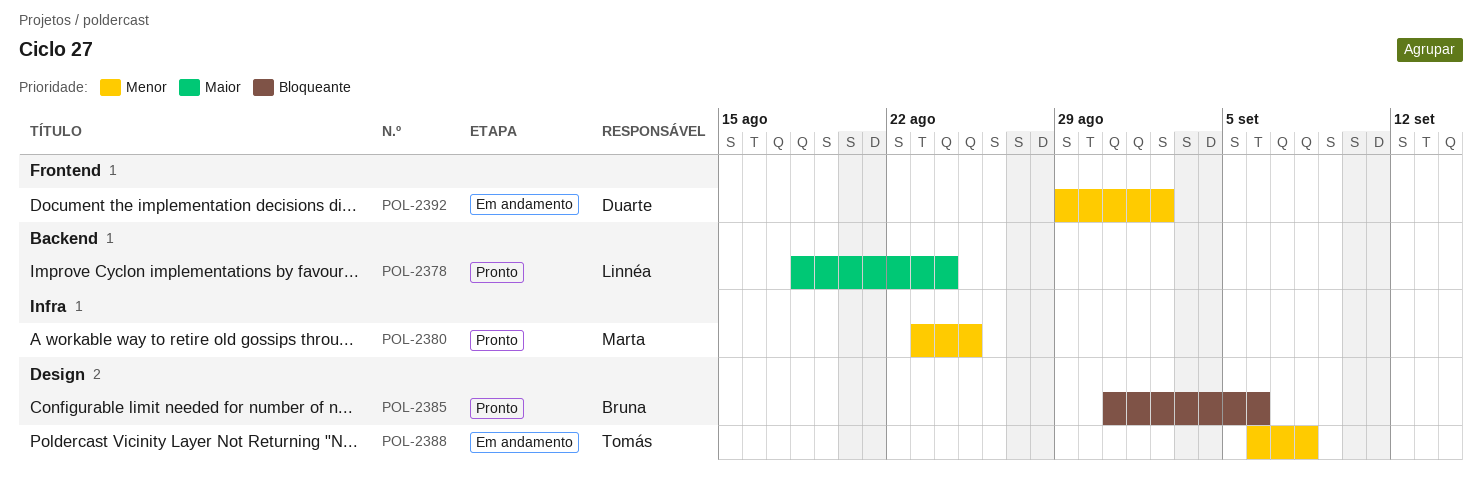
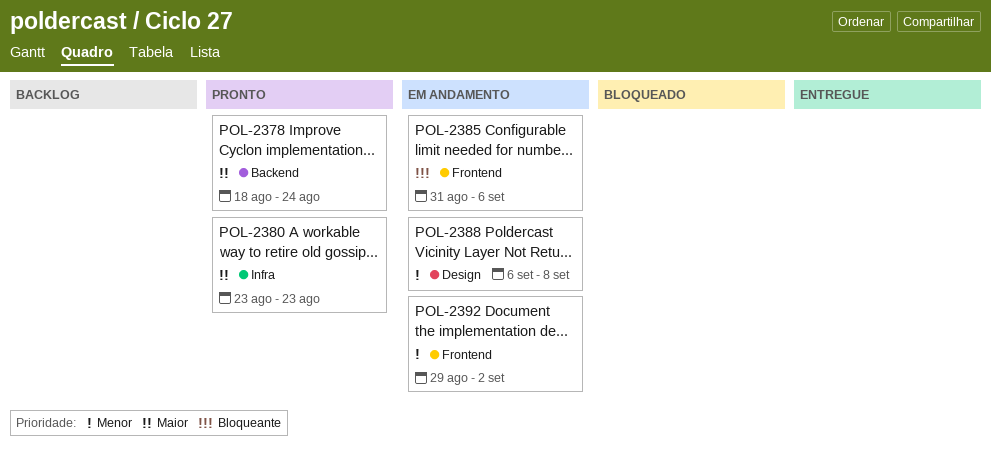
POL-2380, priority: Menor -> Maior
POL-2380, due: Aug 25 -> Aug 23
POL-2385, status: Pronto -> Em andamento
POL-2385, label: Design -> Frontend

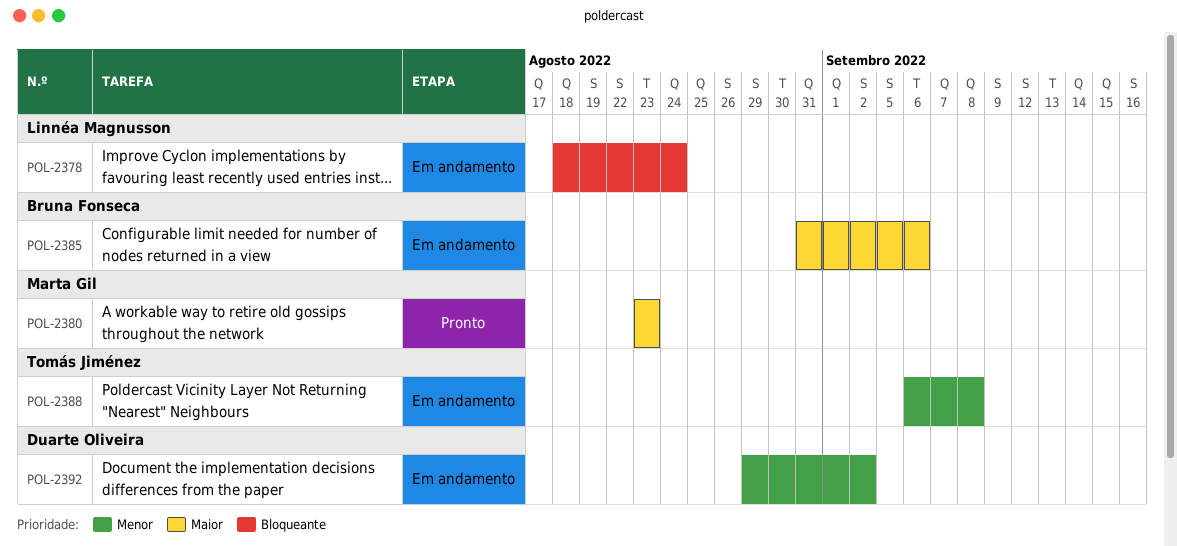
POL-2378, status: Pronto -> Em andamento
POL-2378, priority: Maior -> Bloqueante
POL-2385, priority: Bloqueante -> Maior

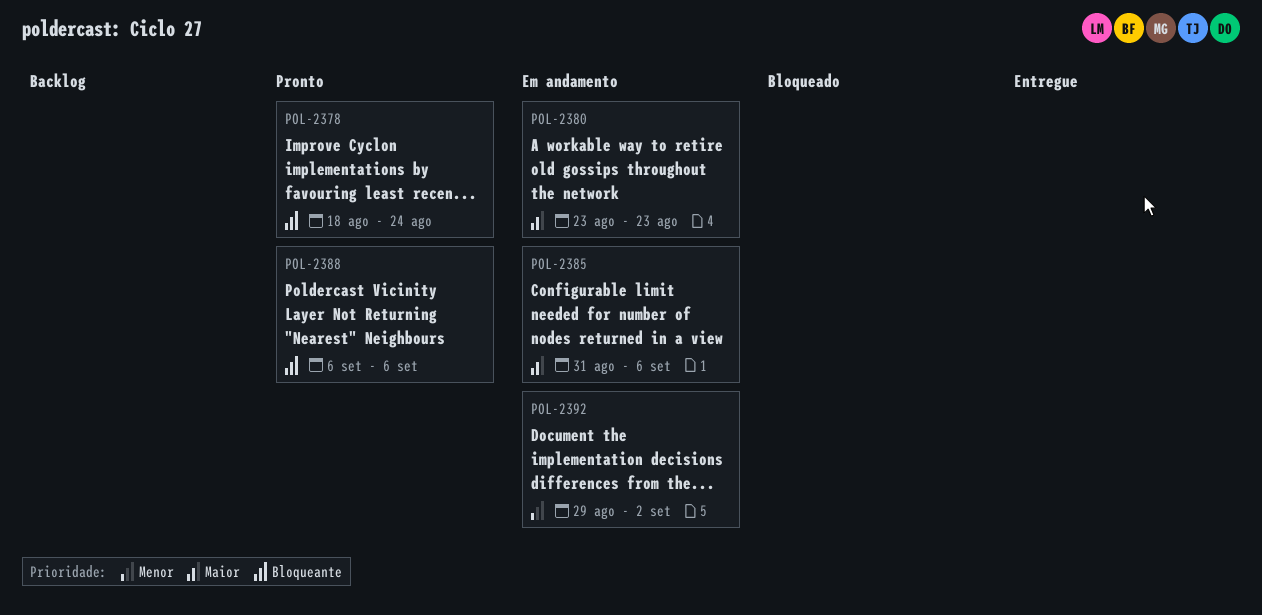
POL-2378, status: Em andamento -> Pronto
POL-2380, status: Pronto -> Em andamento
POL-2388, status: Em andamento -> Pronto
POL-2388, priority: Menor -> Bloqueante
POL-2388, due: Sep 8 -> Sep 6

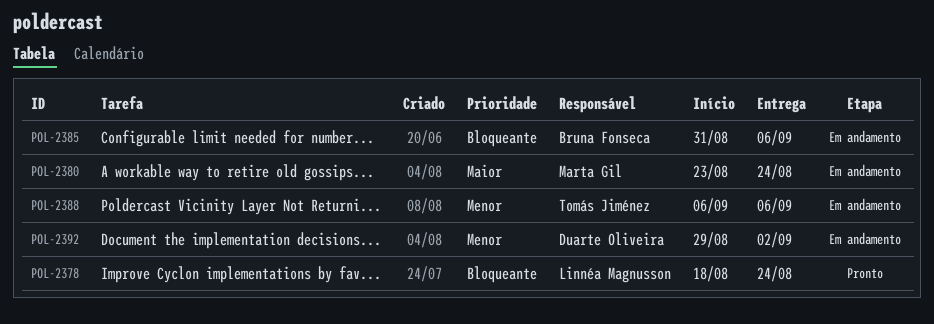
POL-2380, due: Aug 23 -> Aug 24
POL-2385, priority: Maior -> Bloqueante
POL-2388, status: Pronto -> Em andamento
POL-2388, priority: Bloqueante -> Menor

